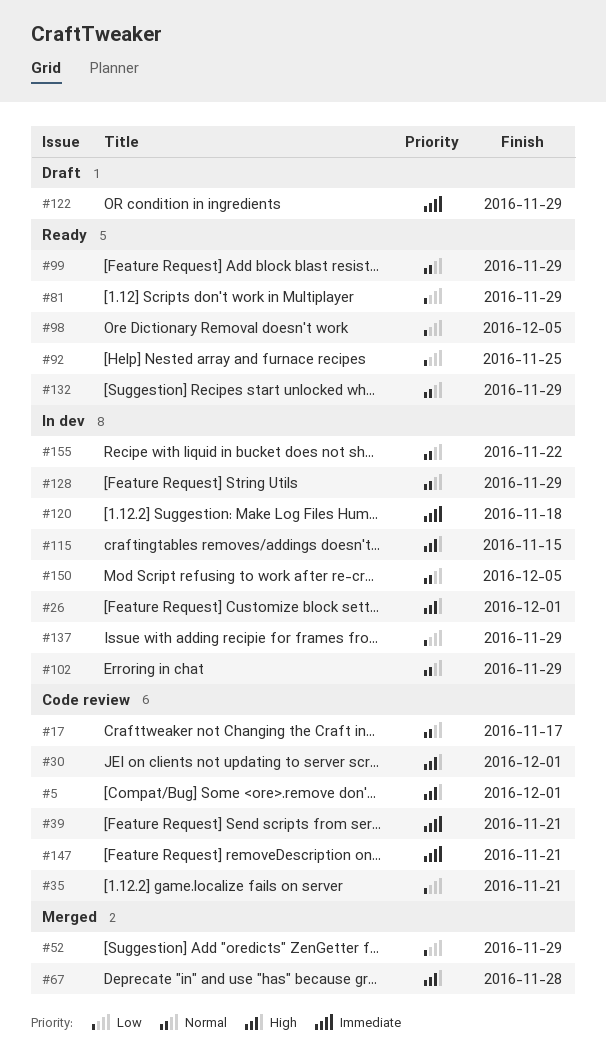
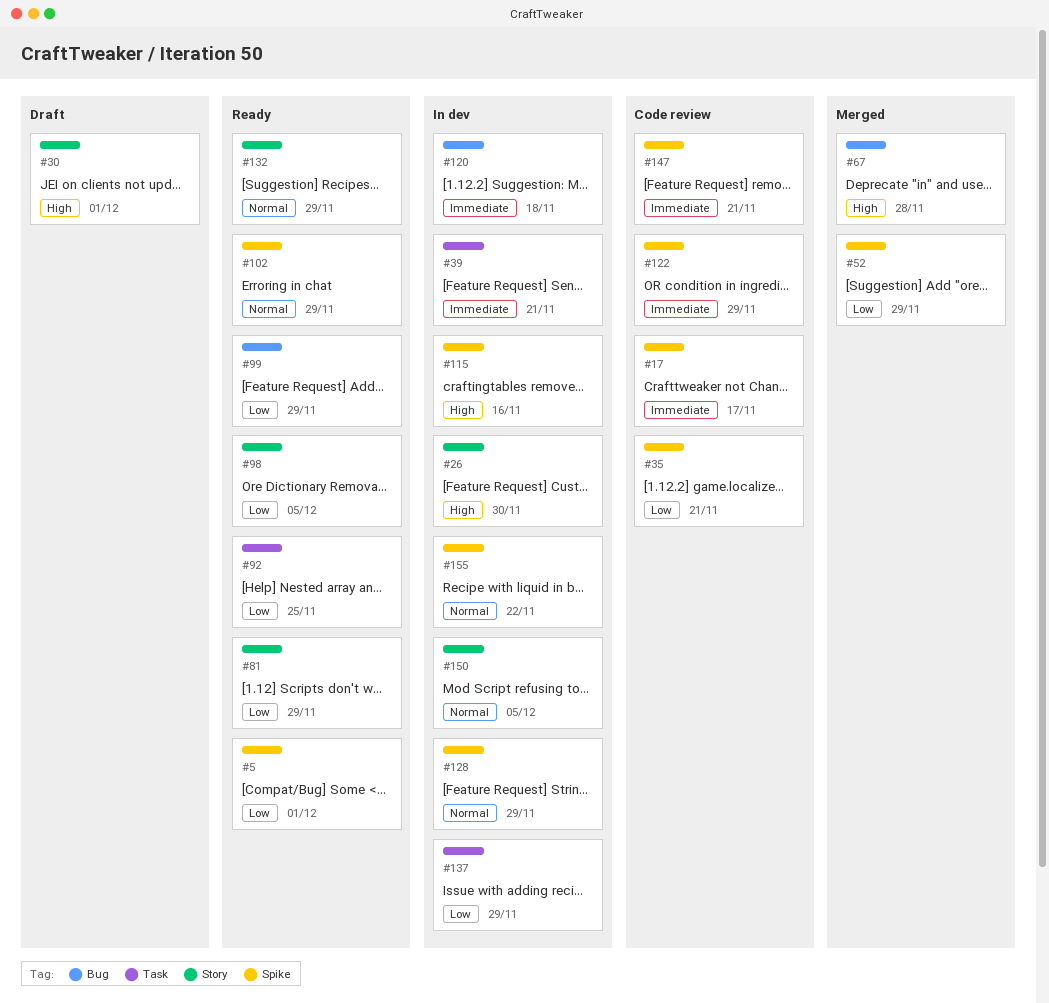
#5, status: Code review -> Ready
#5, priority: High -> Low
#17, priority: Normal -> Immediate
#26, due: Dec 1 -> Nov 30
#30, status: Code review -> Draft
#39, status: Code review -> In dev
#99, priority: Normal -> Low
#102, status: In dev -> Ready
#115, due: Nov 15 -> Nov 16
#122, status: Draft -> Code review

